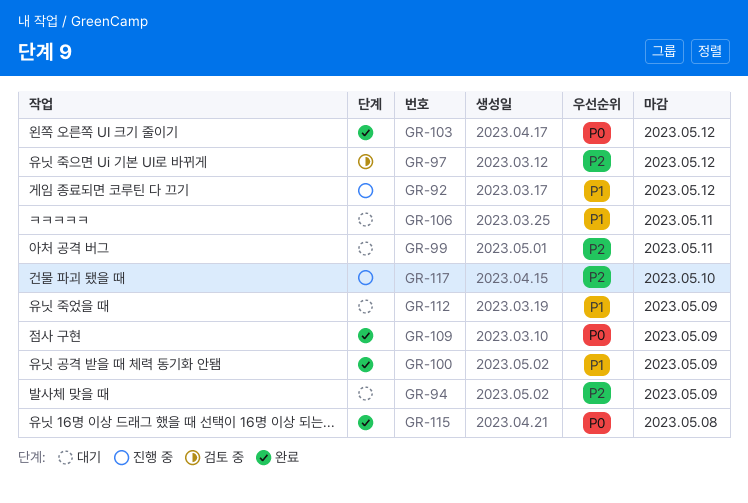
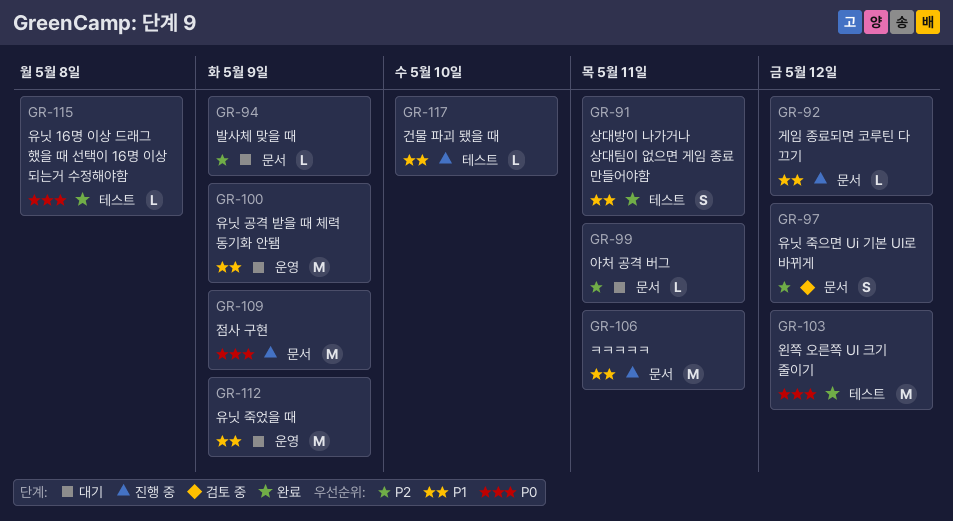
GR-91: none -> present
GR-100, status: 완료 -> 대기
GR-106, status: 대기 -> 진행 중
GR-109, status: 완료 -> 진행 중
GR-117, priority: P2 -> P1

